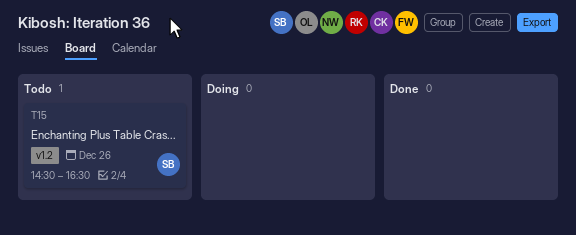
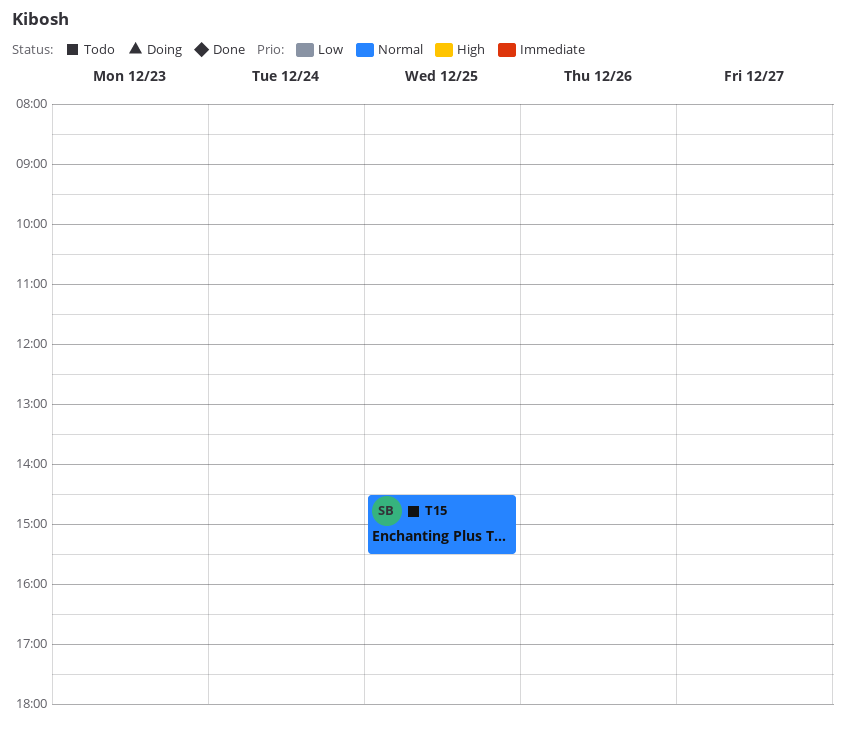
T15, day: Dec 26 -> Dec 25
T15, ends: 16:30 -> 15:30

